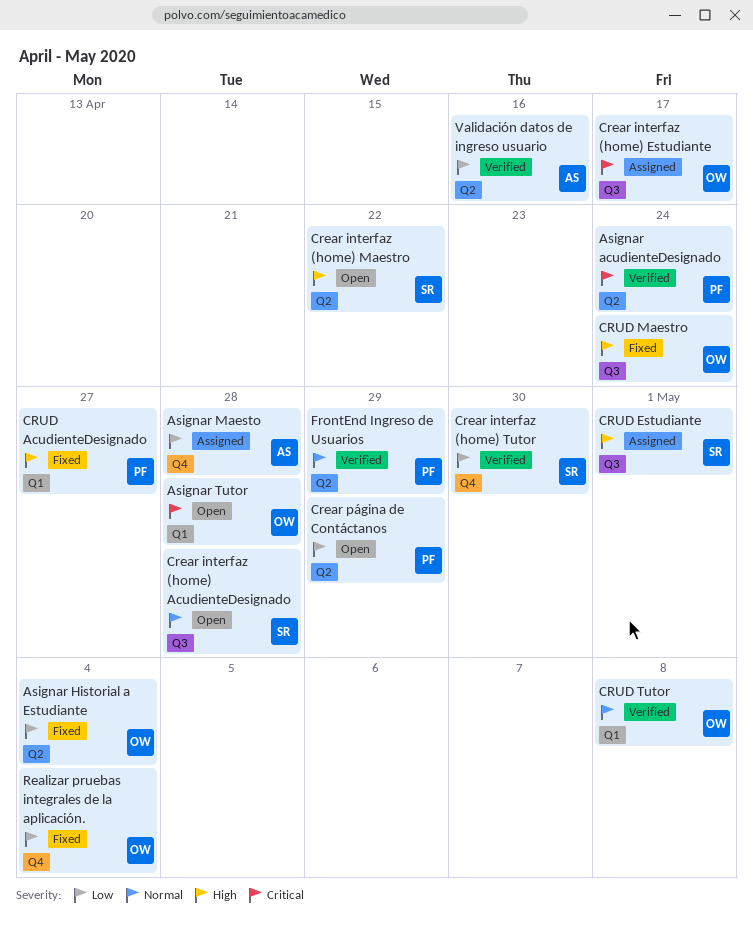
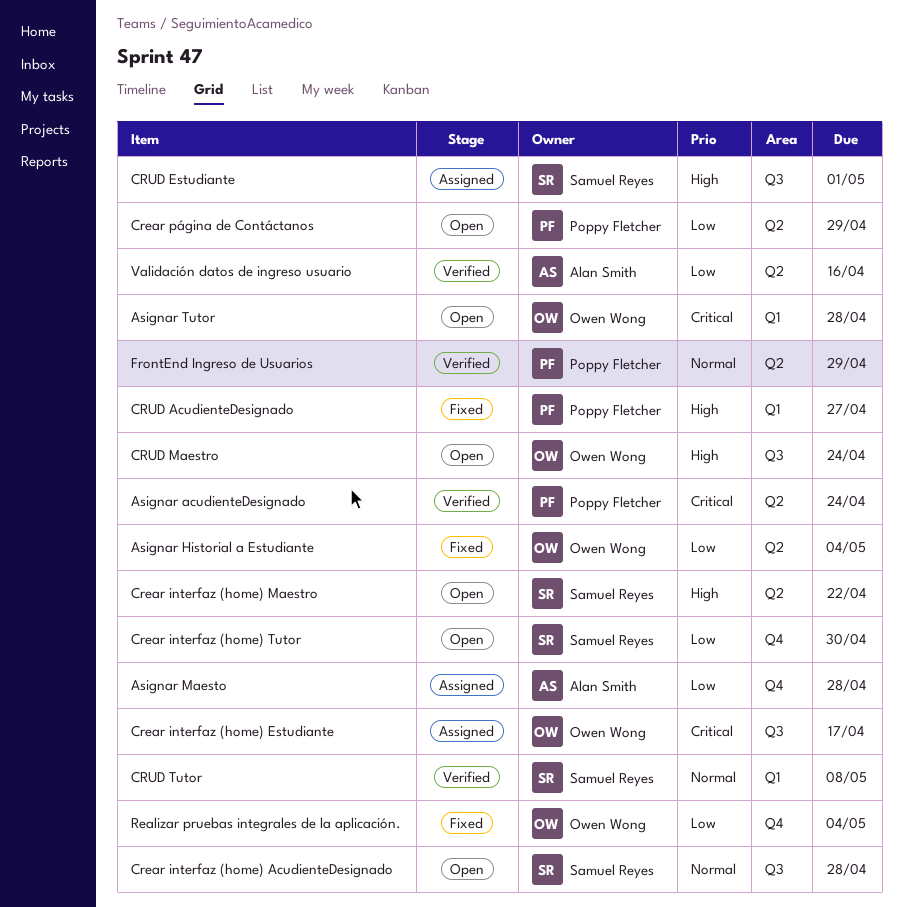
Crear interfaz (home) Tutor, status: Verified -> Open
CRUD Maestro, status: Fixed -> Open
CRUD Tutor, owner: Owen Wong -> Samuel Reyes

